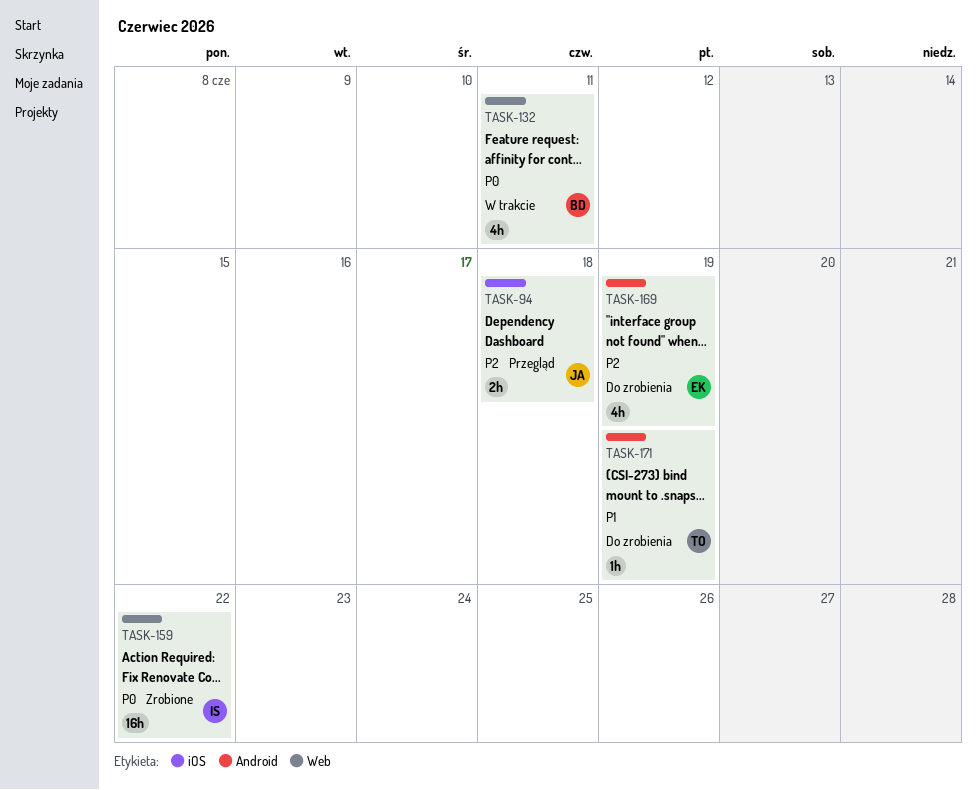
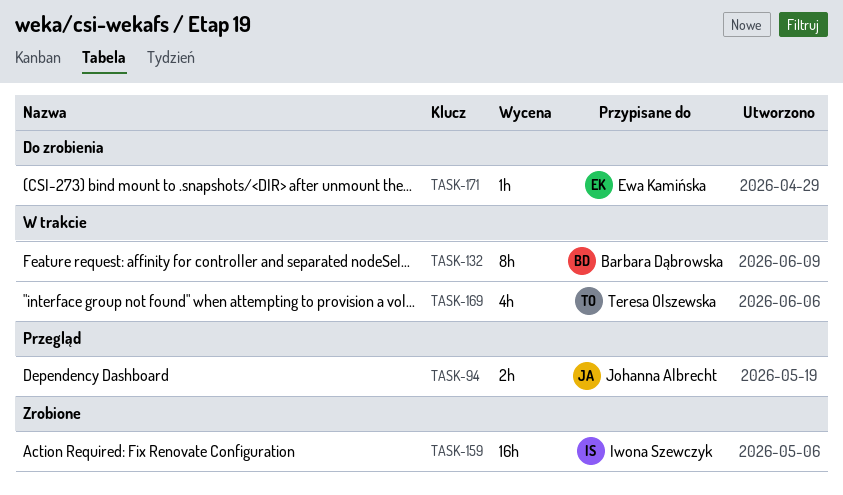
TASK-132, estimate: 4h -> 8h
TASK-169, status: Do zrobienia -> W trakcie
TASK-169, owner: Ewa Kamińska -> Teresa Olszewska
TASK-171, owner: Teresa Olszewska -> Ewa Kamińska

